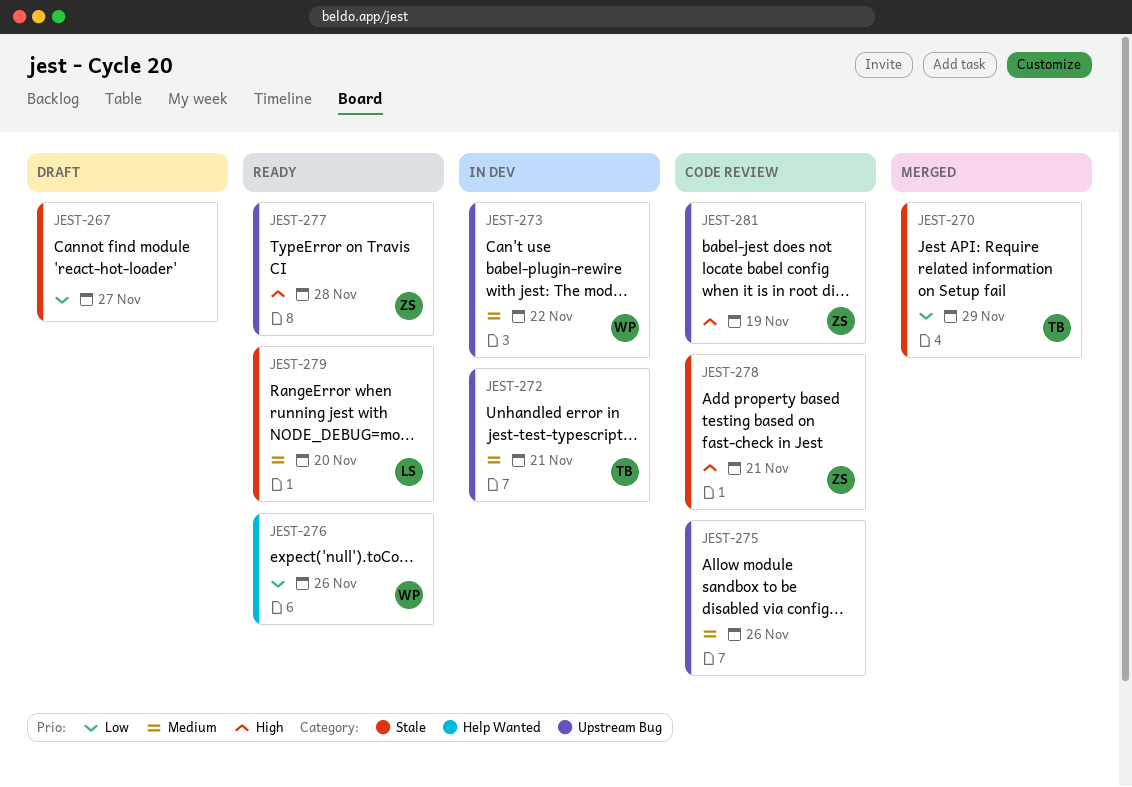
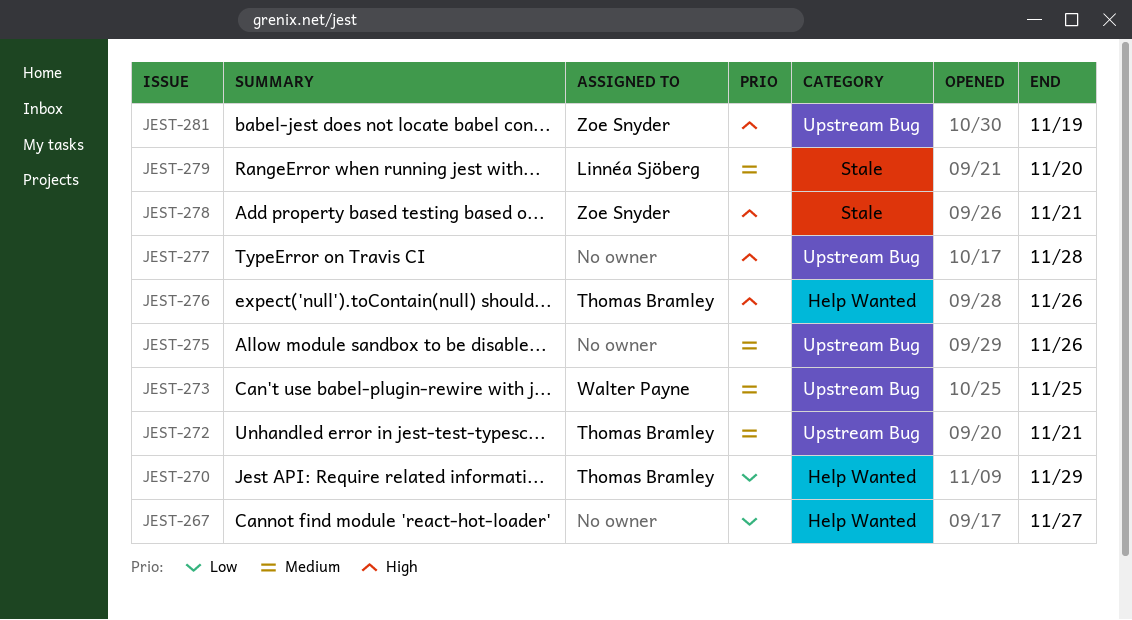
JEST-267, label: Stale -> Help Wanted
JEST-270, label: Stale -> Help Wanted
JEST-273, due: Nov 22 -> Nov 25
JEST-276, owner: Walter Payne -> Thomas Bramley
JEST-276, priority: Low -> High
JEST-277, owner: Zoe Snyder -> none

